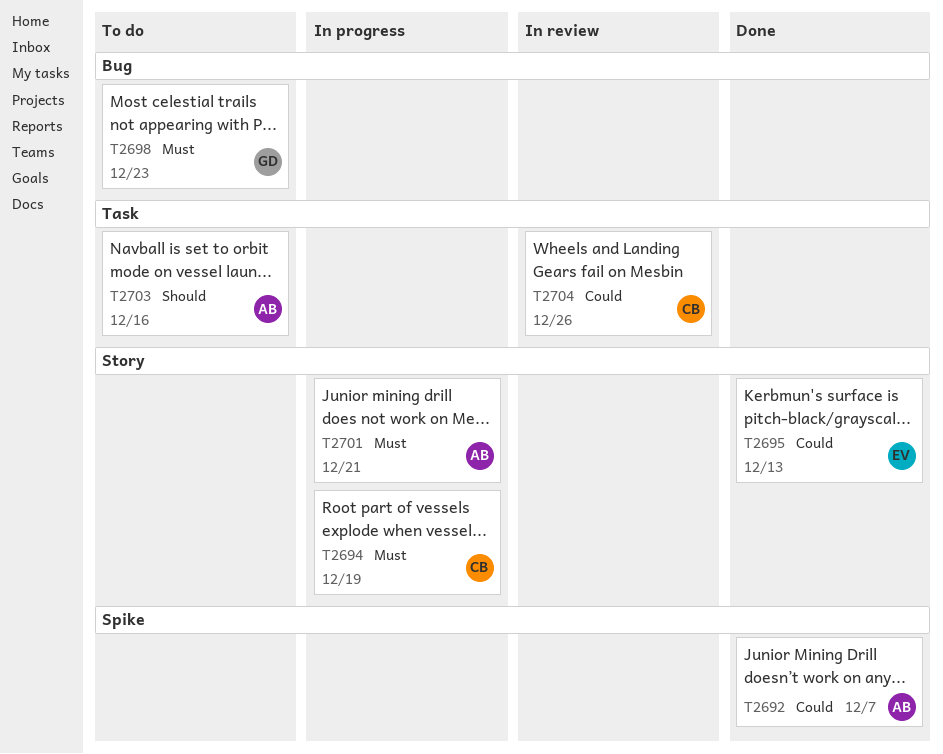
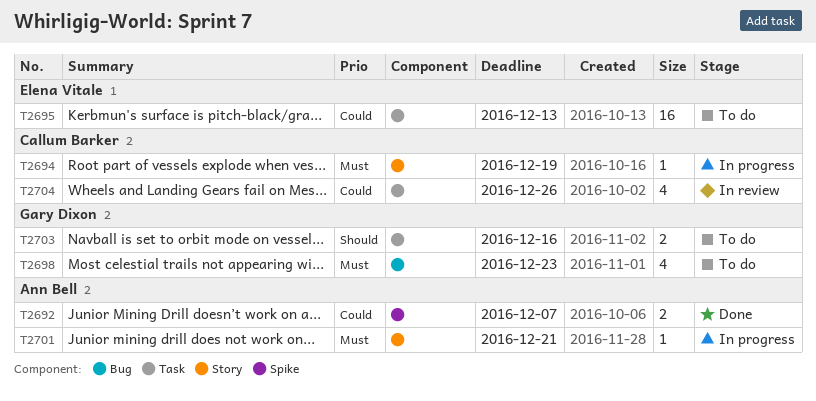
T2695, status: Done -> To do
T2695, label: Story -> Task
T2703, owner: Ann Bell -> Gary Dixon

